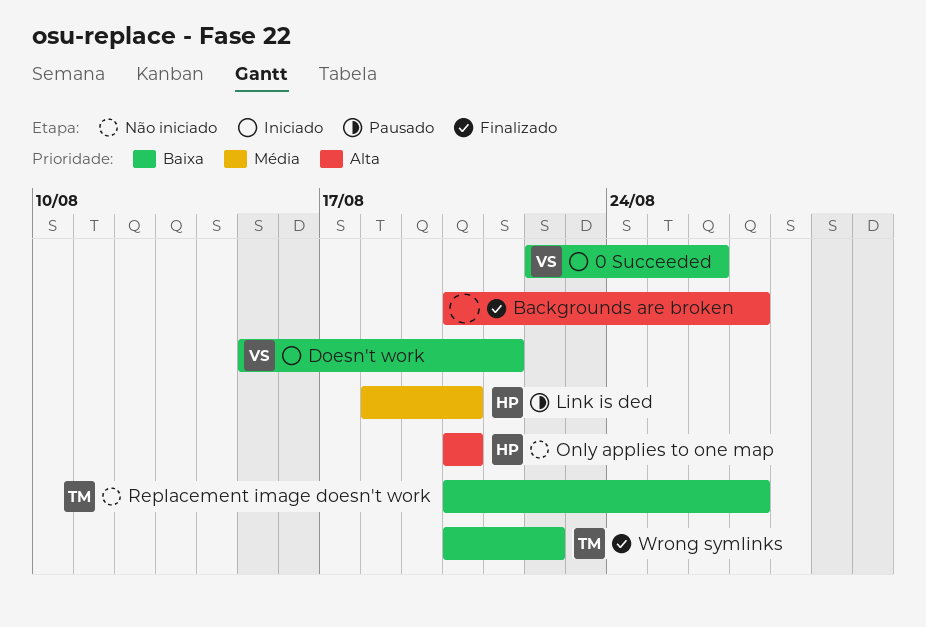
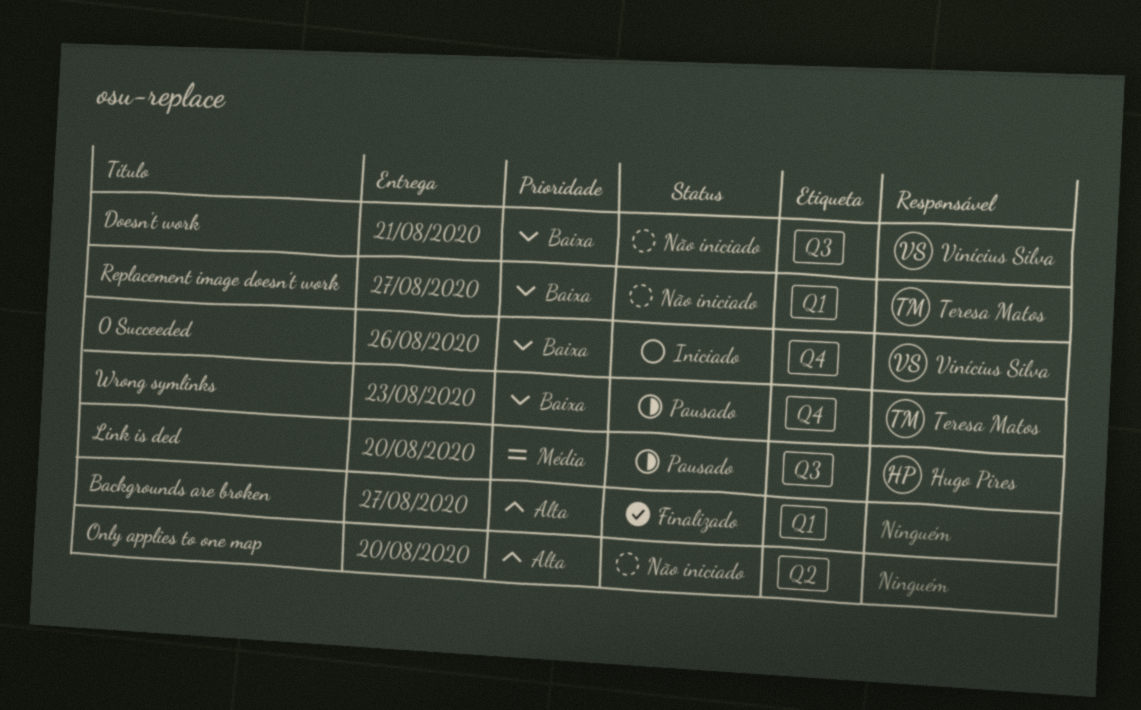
Doesn't work, status: Iniciado -> Não iniciado
Only applies to one map, owner: Hugo Pires -> none
Wrong symlinks, status: Finalizado -> Pausado
Wrong symlinks, due: Aug 22 -> Aug 23

